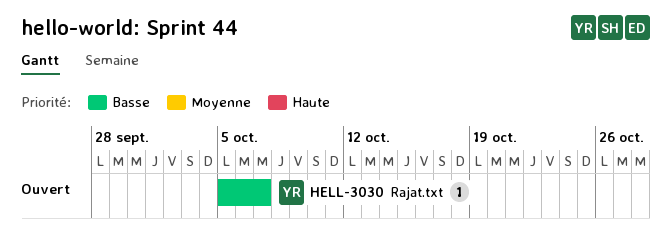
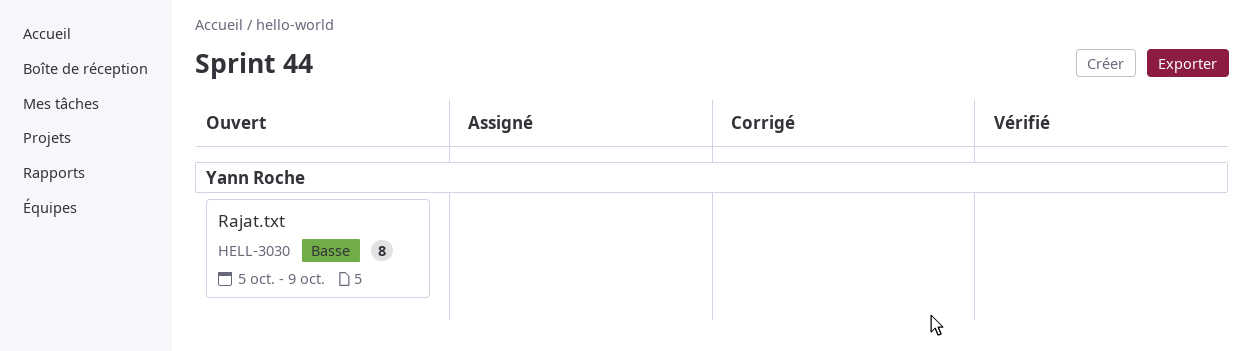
HELL-3030, estimate: 1 -> 8
HELL-3030, due: Oct 7 -> Oct 9

